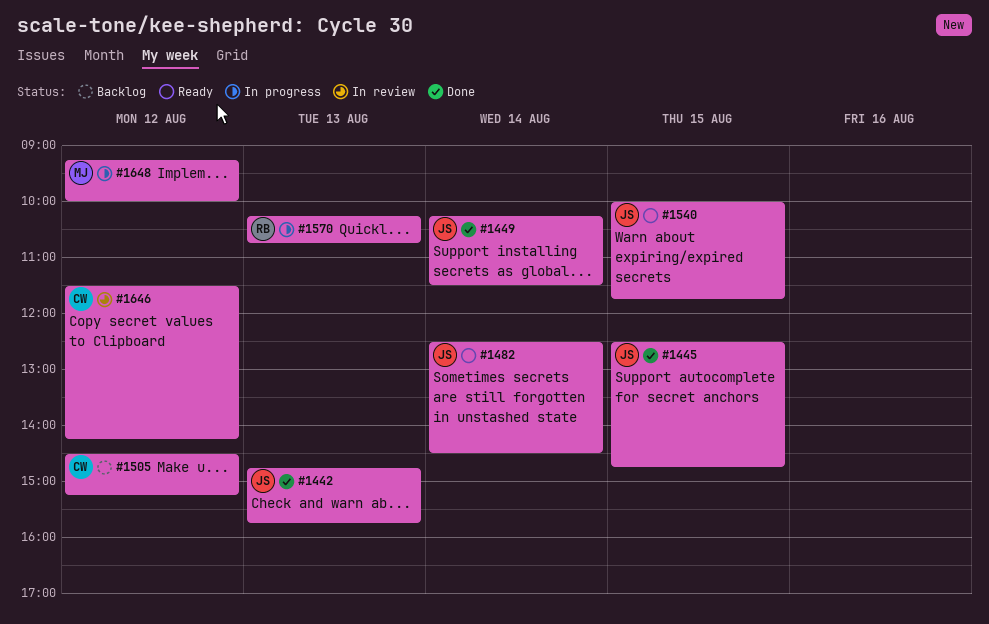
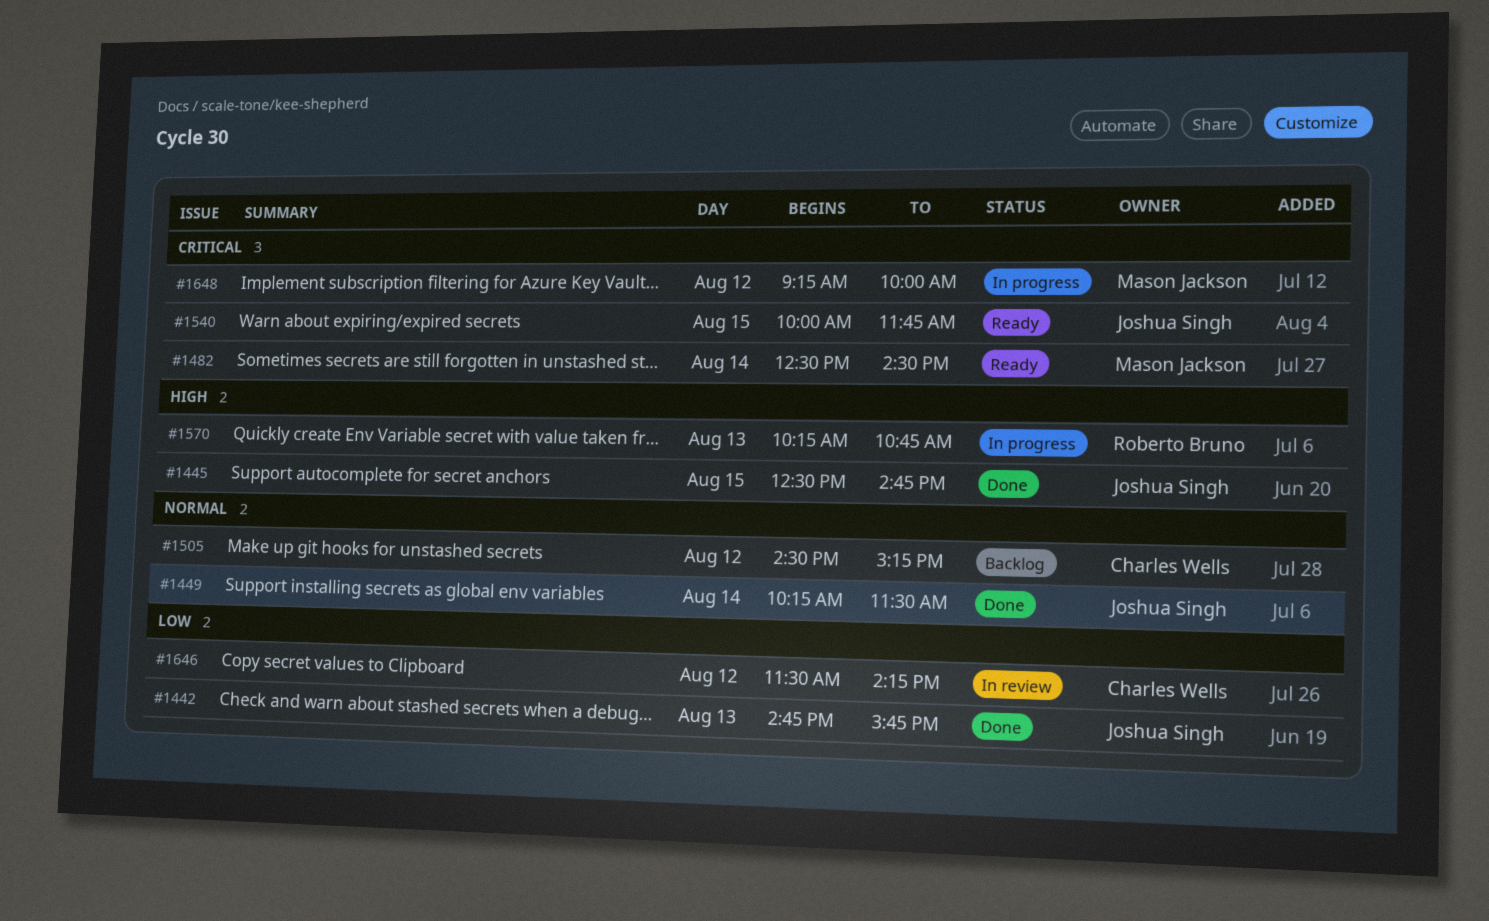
#1482, owner: Joshua Singh -> Mason Jackson

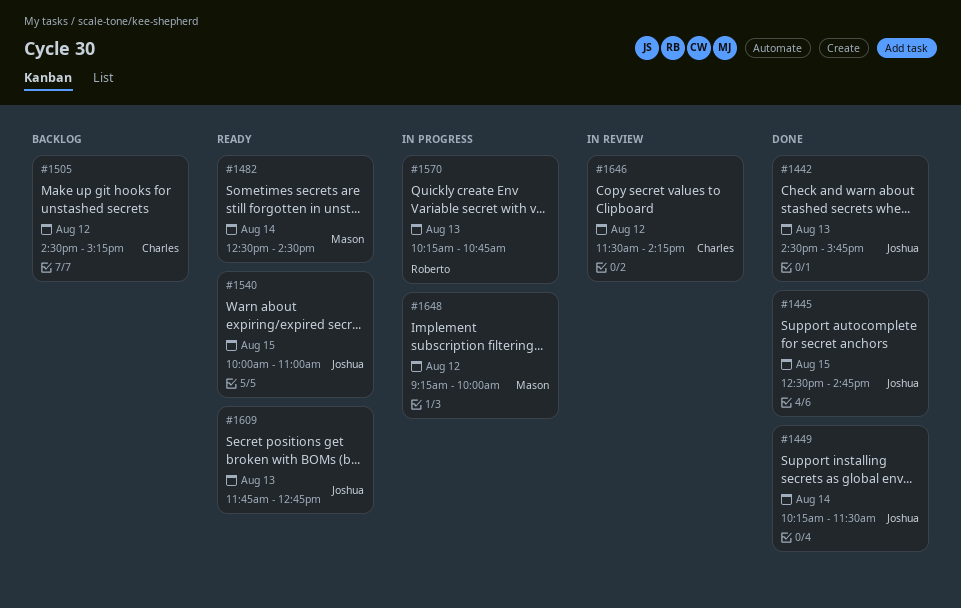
#1442, begins: 14:45 -> 14:30
#1540, ends: 11:45 -> 11:00
#1609: none -> present

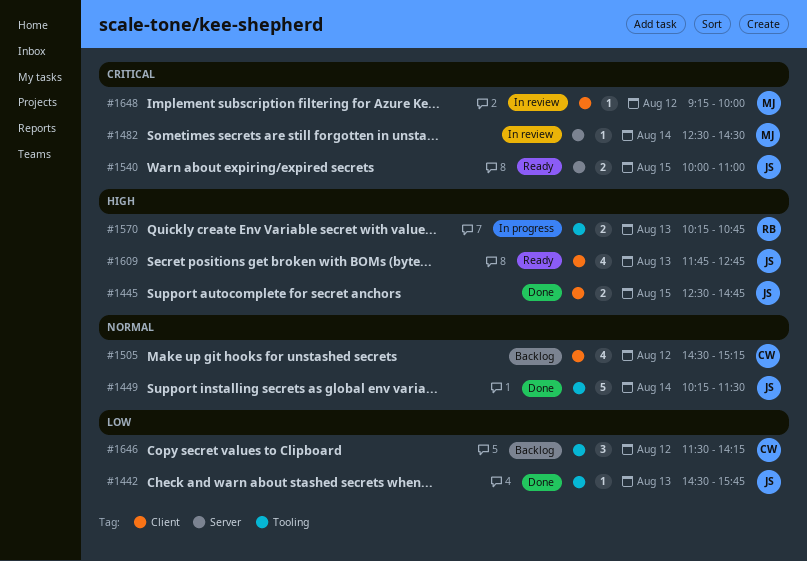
#1482, status: Ready -> In review
#1646, status: In review -> Backlog
#1648, status: In progress -> In review

